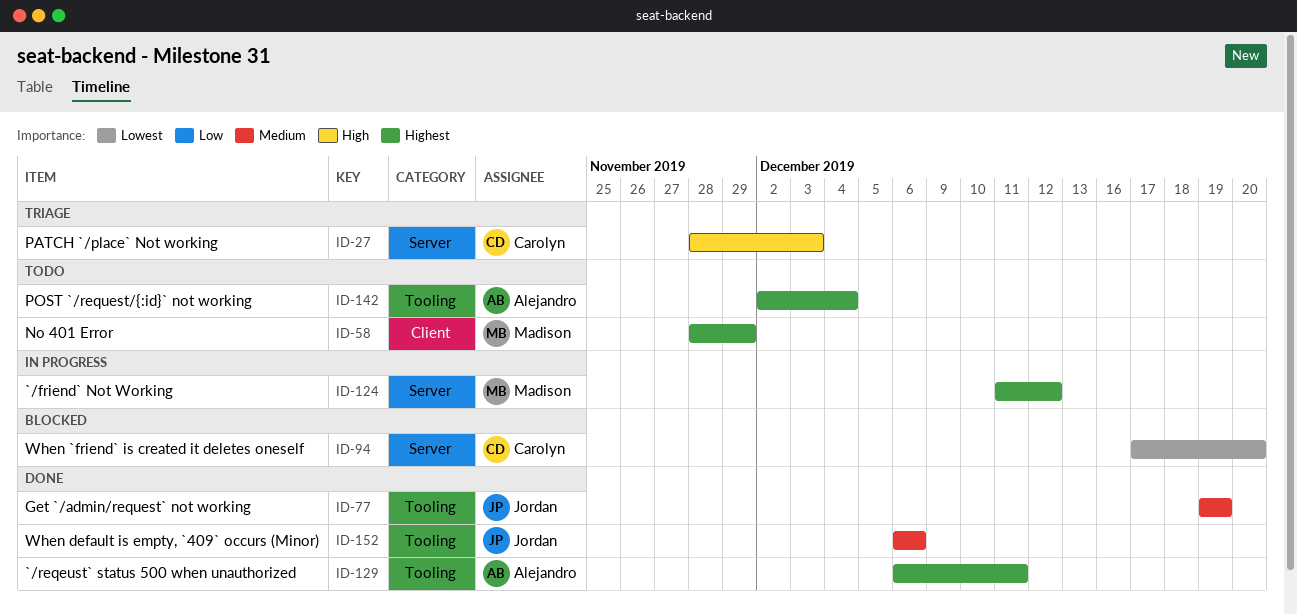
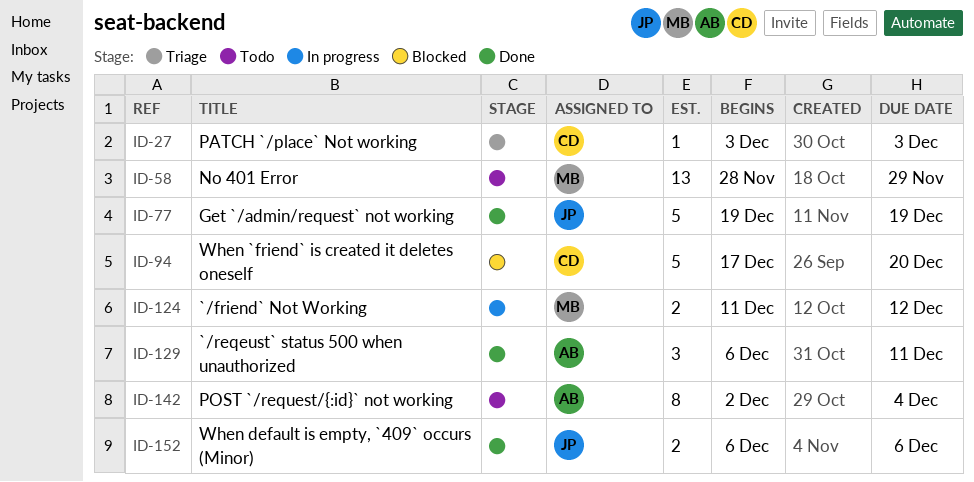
ID-27, start: Nov 28 -> Dec 3

